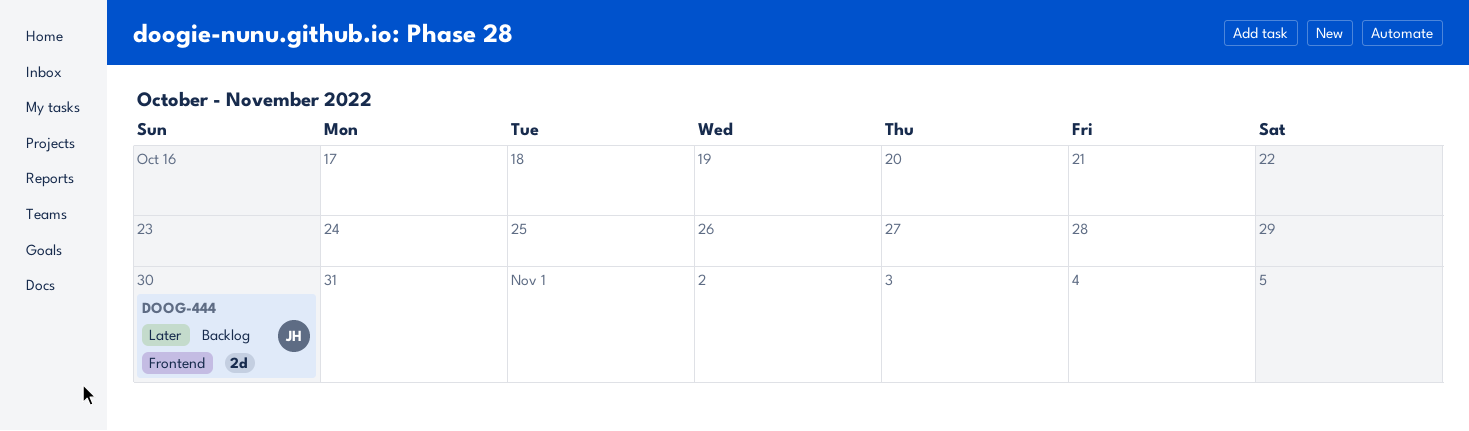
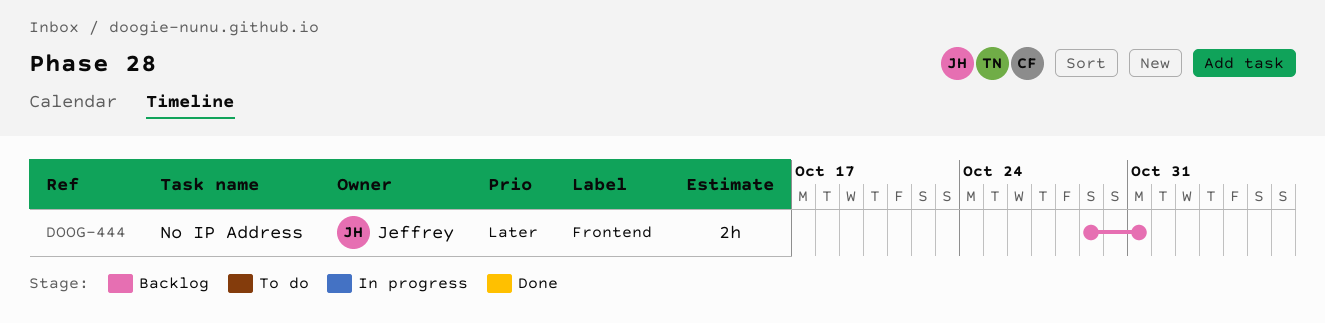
DOOG-444, estimate: 2d -> 2h
DOOG-444, due: Oct 30 -> Oct 31

